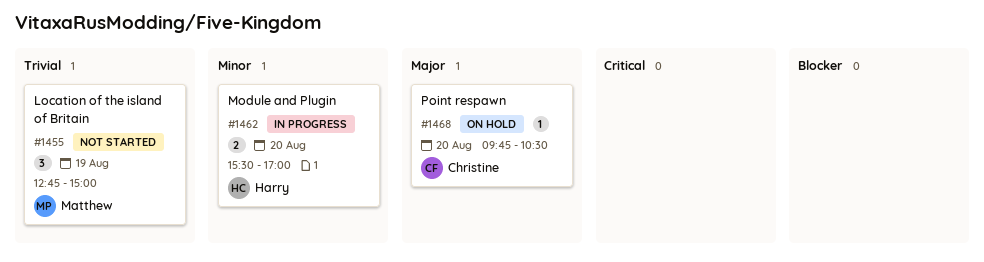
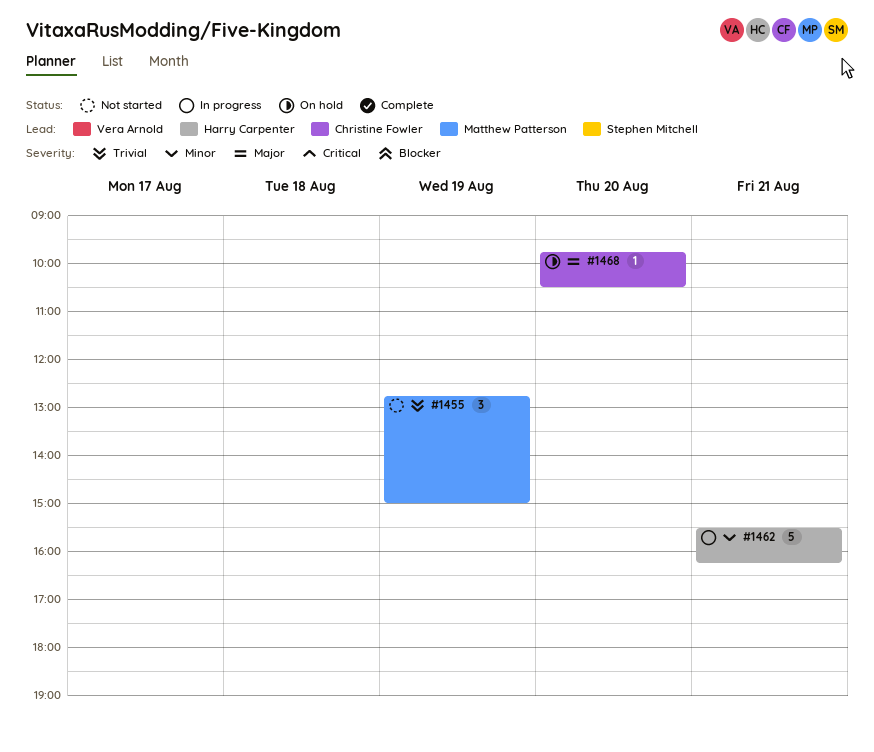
#1462, estimate: 2 -> 5
#1462, day: Aug 20 -> Aug 21
#1462, ends: 17:00 -> 16:15

